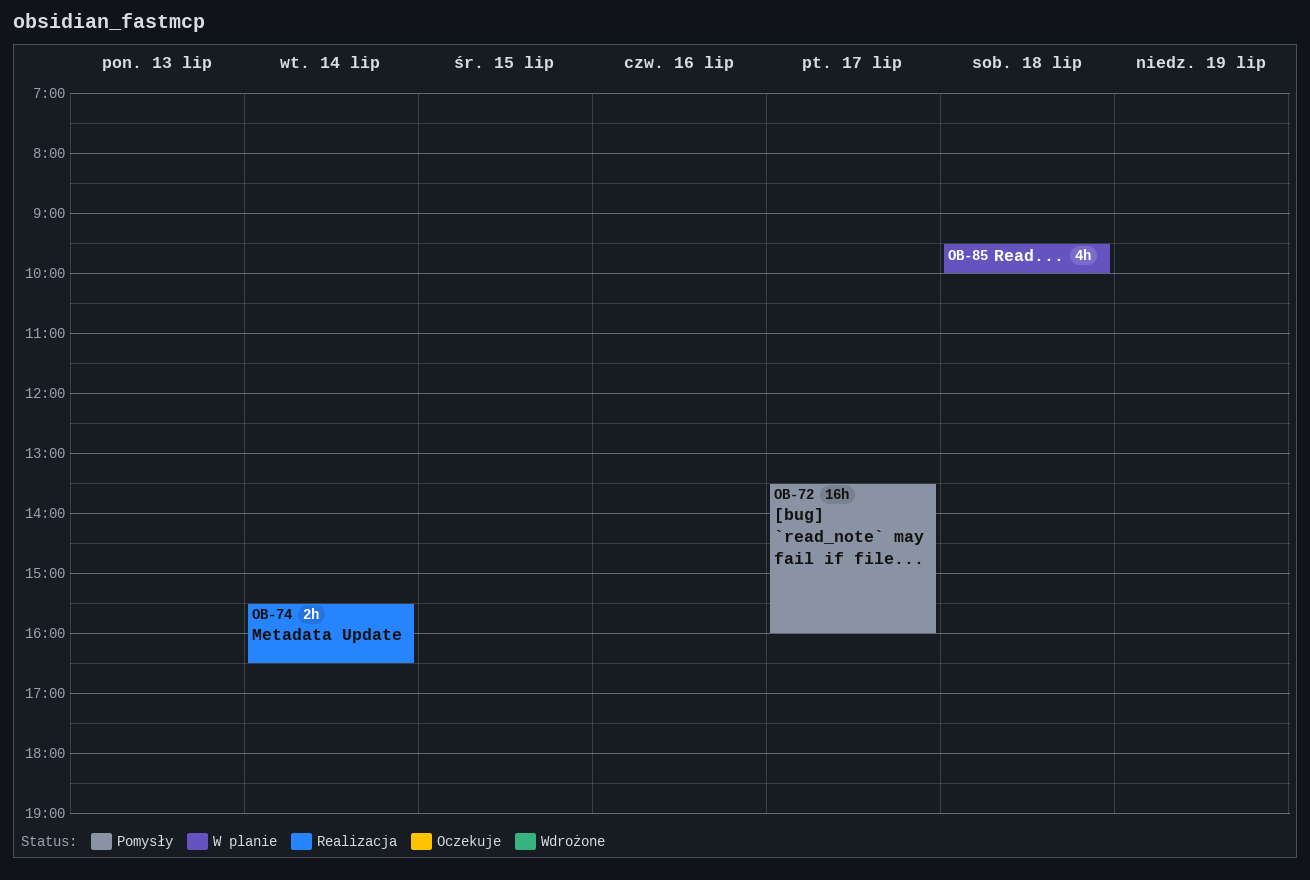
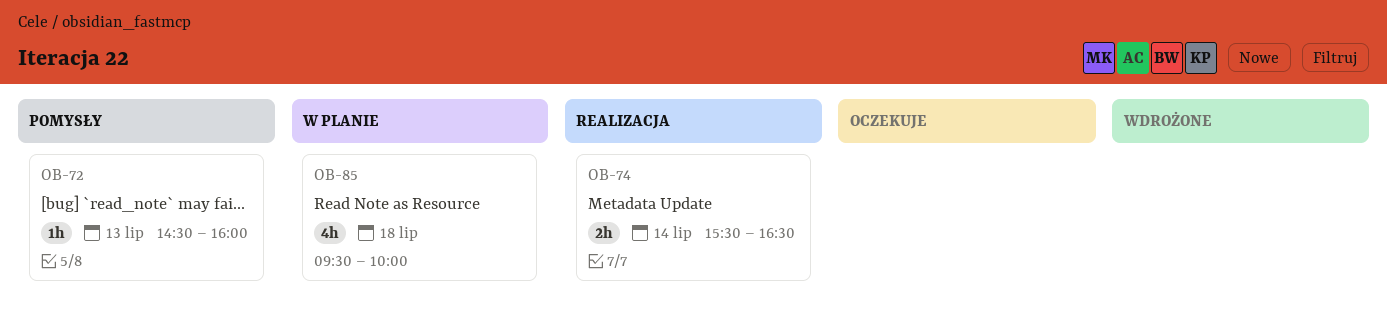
OB-72, estimate: 16h -> 1h
OB-72, day: Jul 17 -> Jul 13
OB-72, begins: 13:30 -> 14:30

